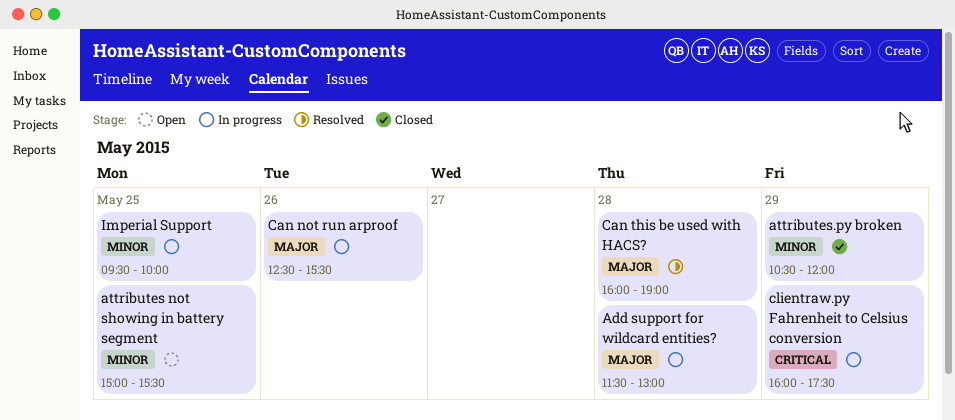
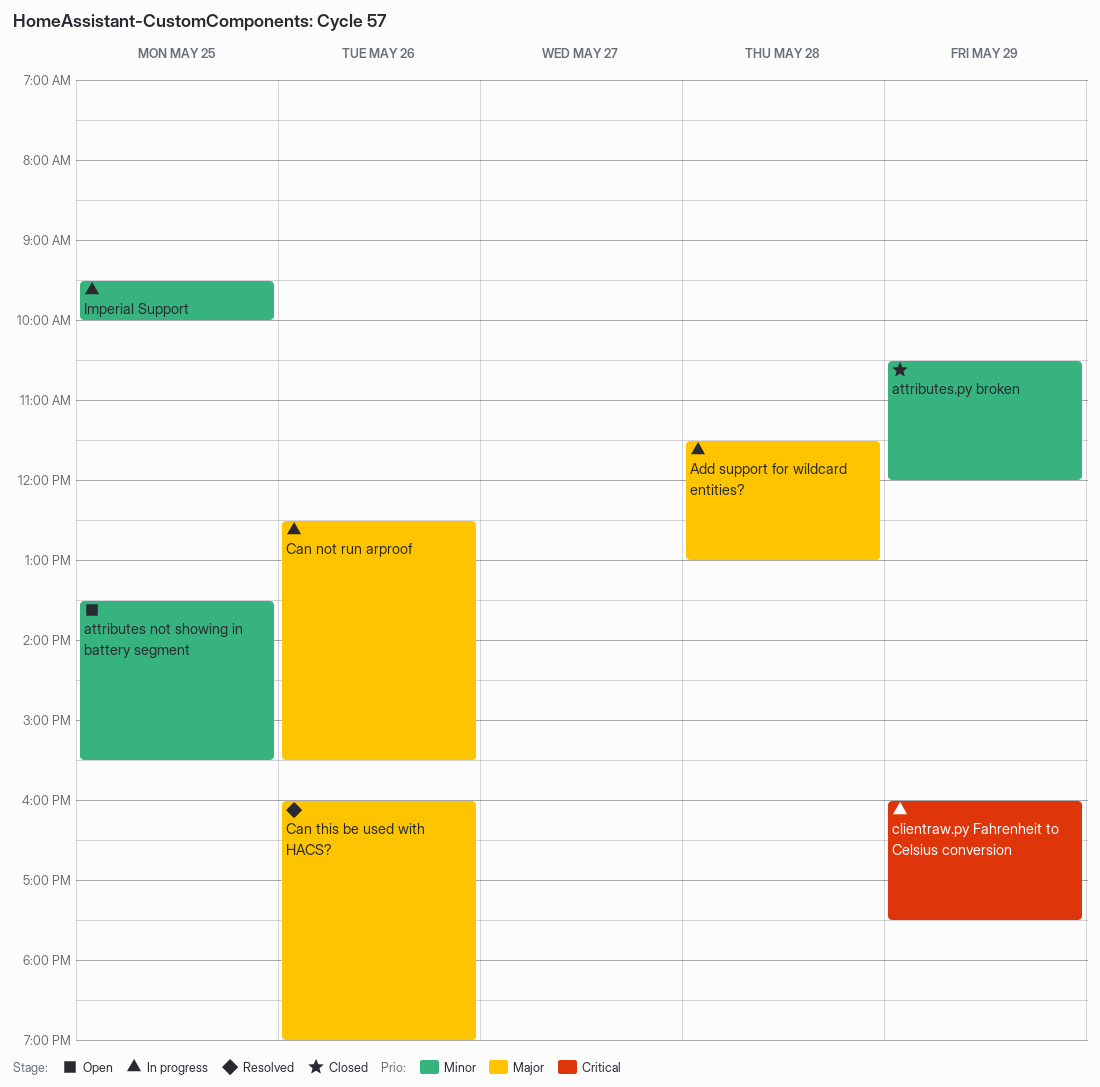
attributes not showing in battery segment, begins: 15:00 -> 13:30
Can this be used with HACS?, day: May 28 -> May 26

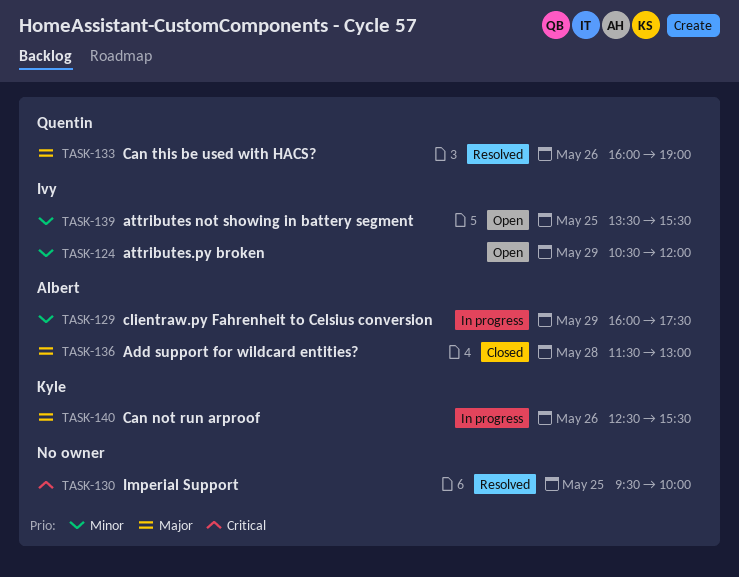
Add support for wildcard entities?, status: In progress -> Closed
attributes.py broken, status: Closed -> Open
clientraw.py Fahrenheit to Celsius conversion, priority: Critical -> Minor
Imperial Support, status: In progress -> Resolved
Imperial Support, priority: Minor -> Critical

